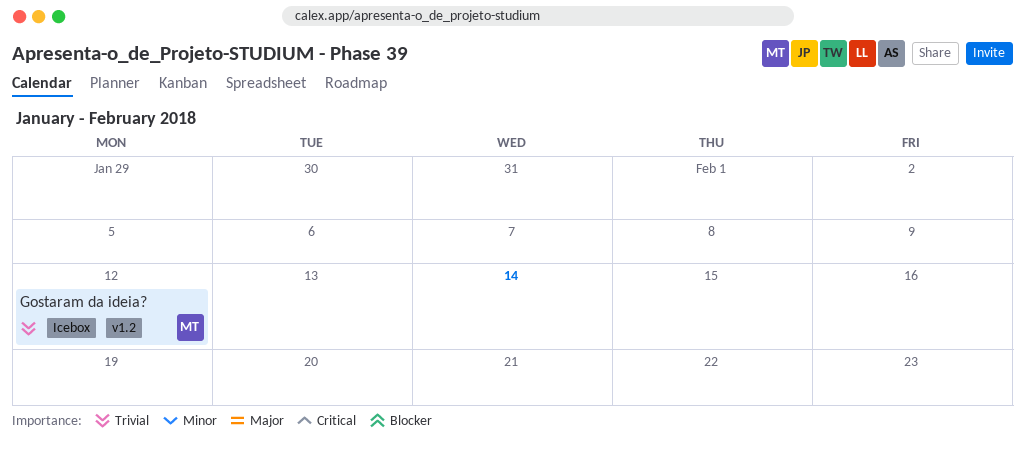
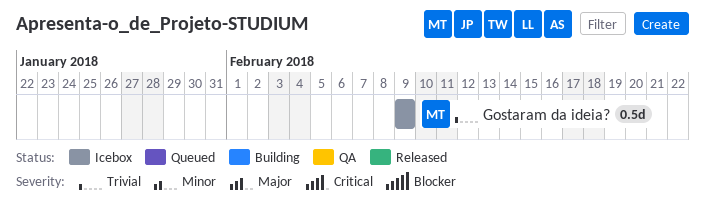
Gostaram da ideia?, due: Feb 12 -> Feb 9

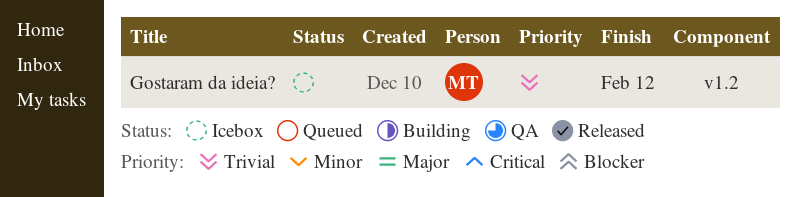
Gostaram da ideia?, due: Feb 9 -> Feb 12

